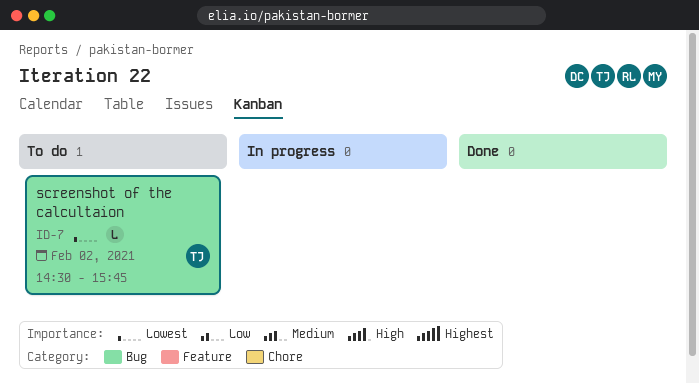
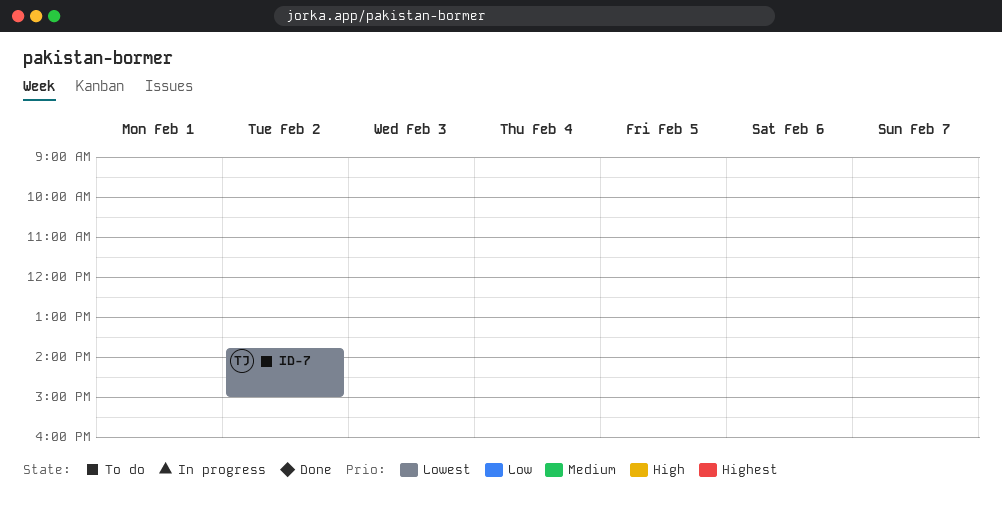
ID-7, begins: 14:30 -> 13:45
ID-7, ends: 15:45 -> 15:00

